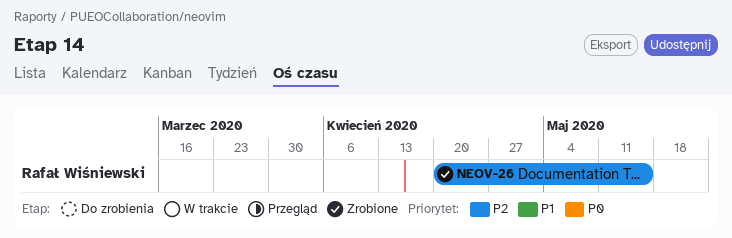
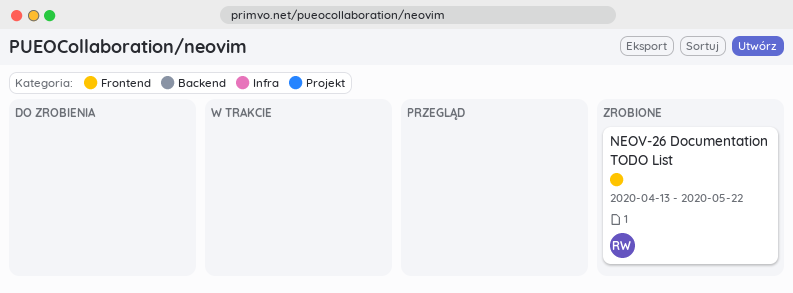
NEOV-26, start: Apr 20 -> Apr 13
NEOV-26, due: May 15 -> May 22

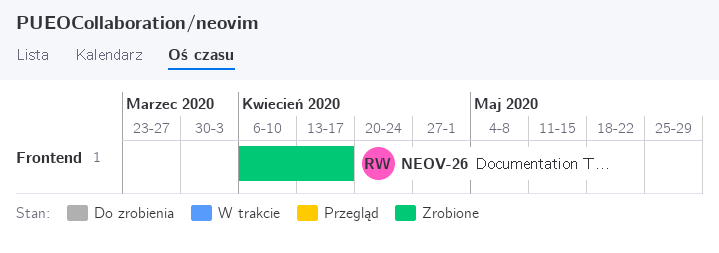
NEOV-26, start: Apr 13 -> Apr 6
NEOV-26, due: May 22 -> Apr 17

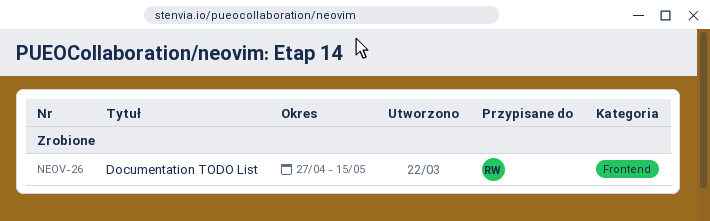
NEOV-26, start: Apr 6 -> Apr 27
NEOV-26, due: Apr 17 -> May 15

